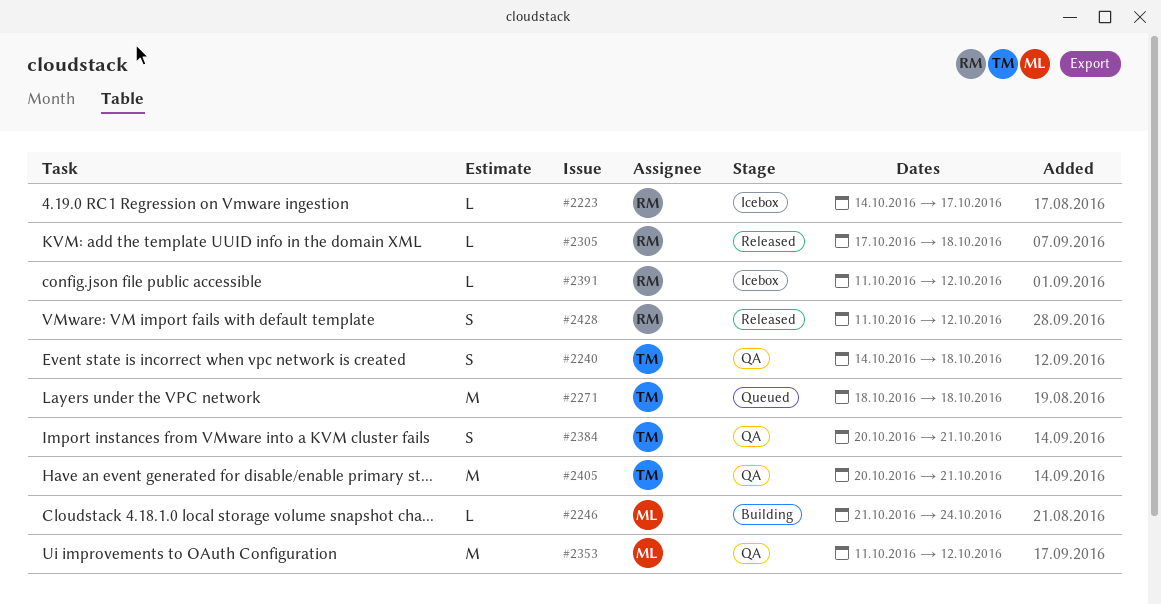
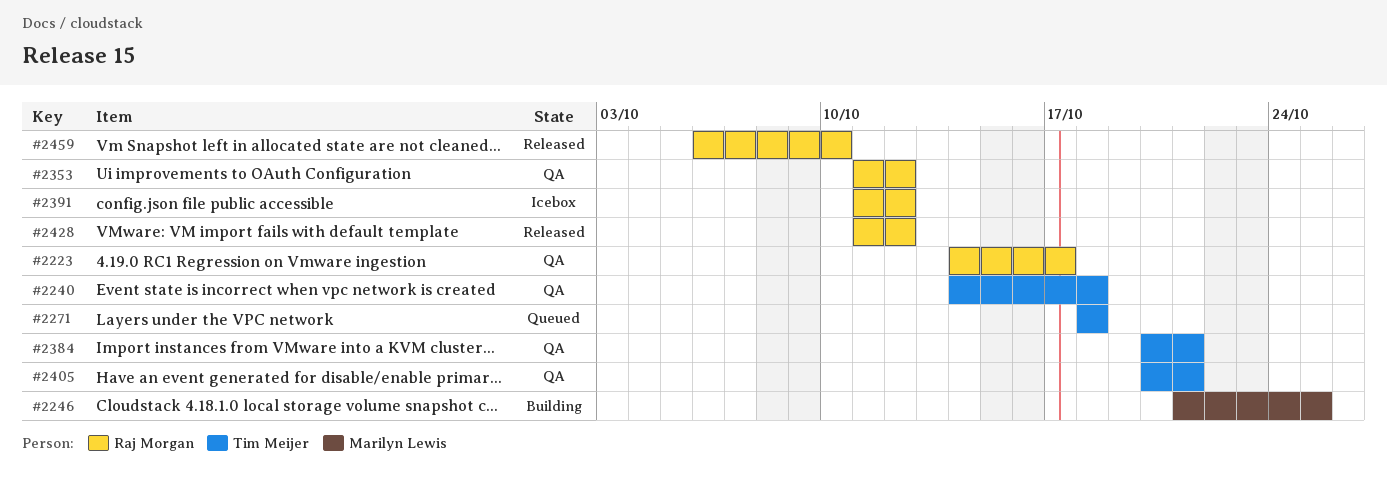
#2223, status: Icebox -> QA
#2246, due: Oct 24 -> Oct 25
#2305: present -> none
#2353, owner: Marilyn Lewis -> Raj Morgan
#2459: none -> present

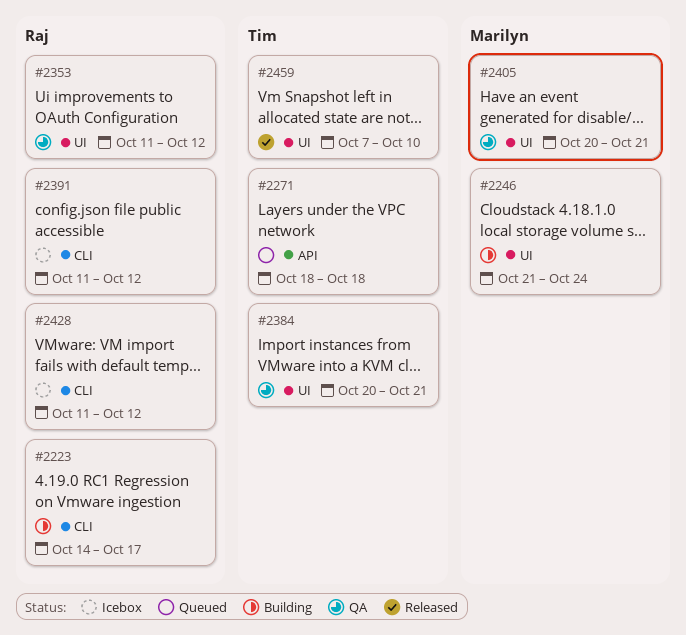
#2223, status: QA -> Building
#2240: present -> none
#2246, due: Oct 25 -> Oct 24
#2405, owner: Tim Meijer -> Marilyn Lewis
#2428, status: Released -> Icebox
#2459, owner: Raj Morgan -> Tim Meijer
#2459, start: Oct 6 -> Oct 7

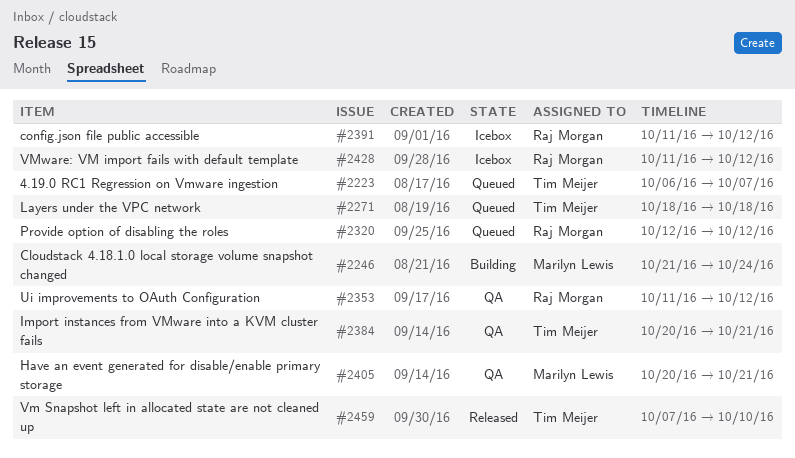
#2223, status: Building -> Queued
#2223, owner: Raj Morgan -> Tim Meijer
#2223, start: Oct 14 -> Oct 6
#2223, due: Oct 17 -> Oct 7
#2320: none -> present

